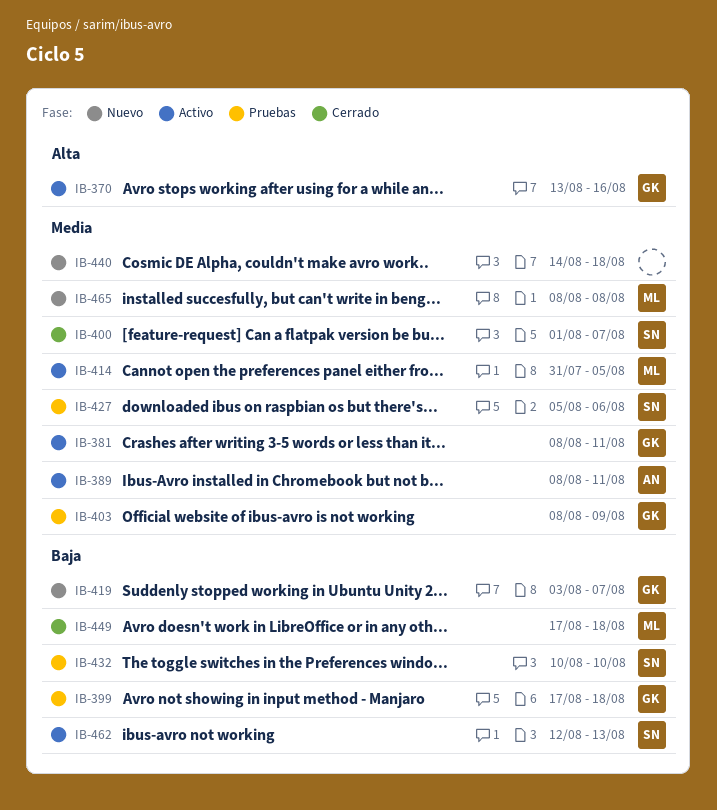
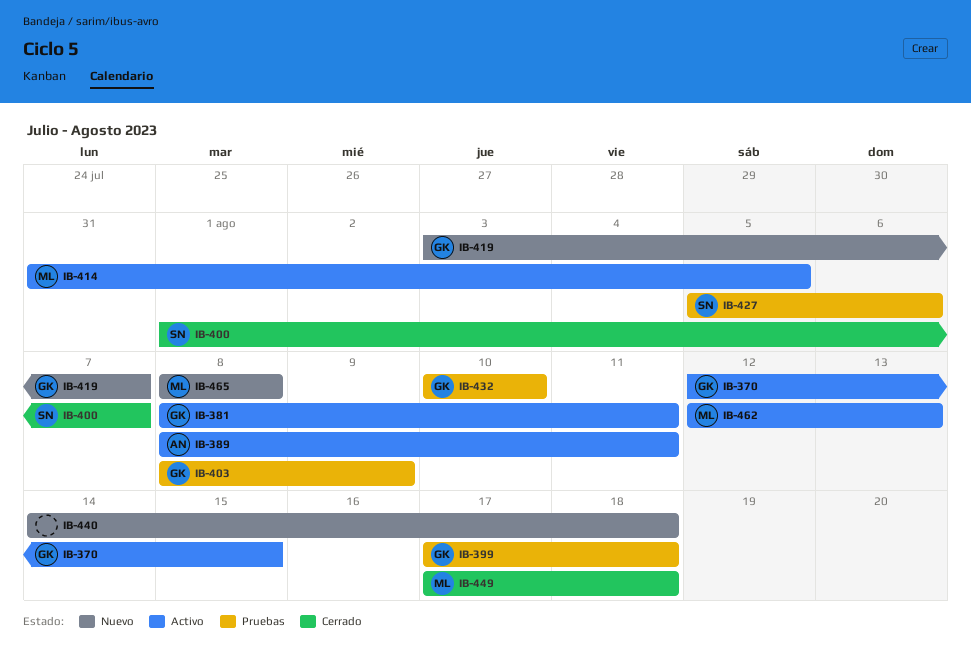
IB-370, start: Aug 13 -> Aug 12
IB-370, due: Aug 16 -> Aug 15
IB-432, owner: SN -> GK
IB-462, owner: SN -> ML

